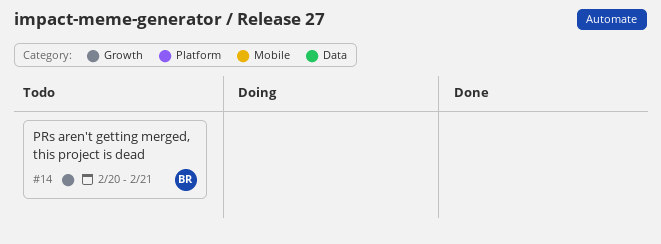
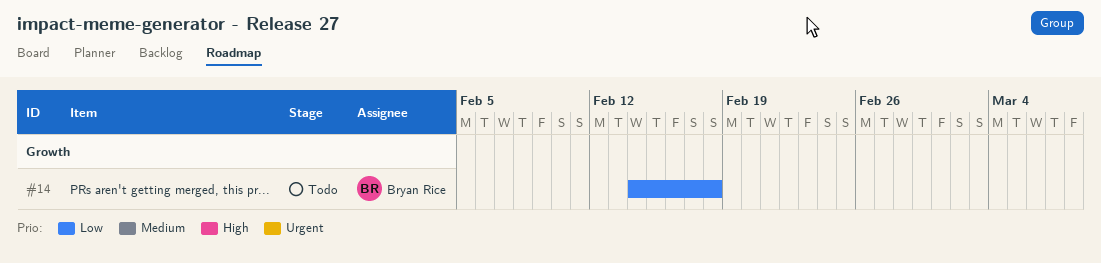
#14, start: Feb 20 -> Feb 14
#14, due: Feb 21 -> Feb 18

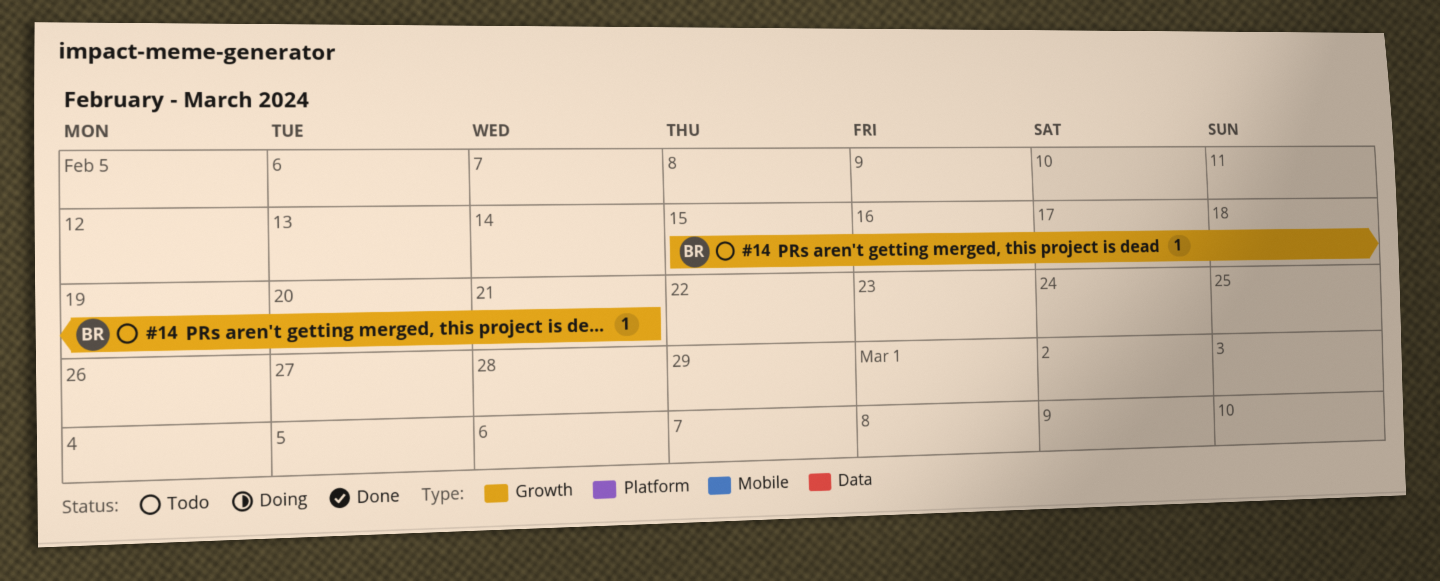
#14, start: Feb 14 -> Feb 15
#14, due: Feb 18 -> Feb 21

